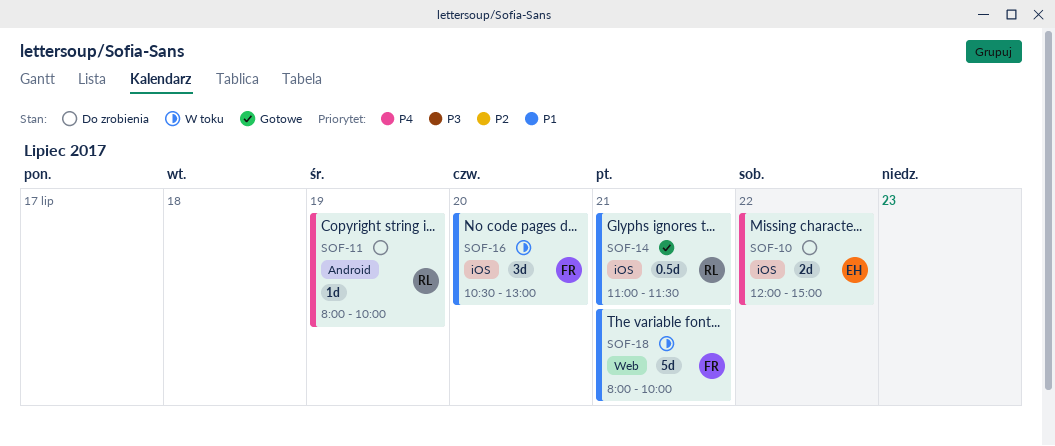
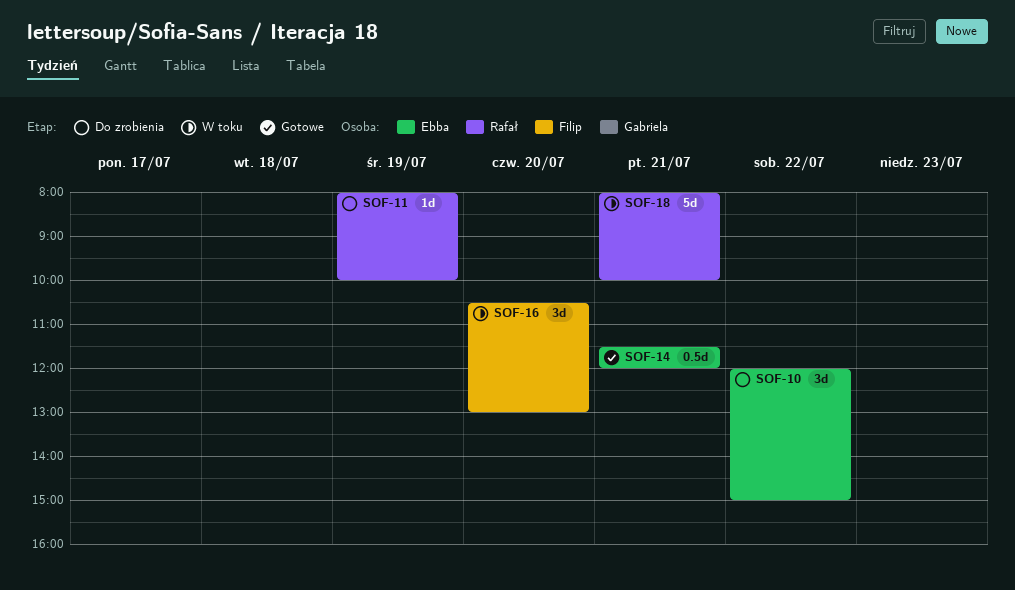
SOF-10, estimate: 2d -> 3d
SOF-14, owner: Rafał -> Ebba
SOF-14, begins: 11:00 -> 11:30
SOF-14, ends: 11:30 -> 12:00
SOF-18, owner: Filip -> Rafał

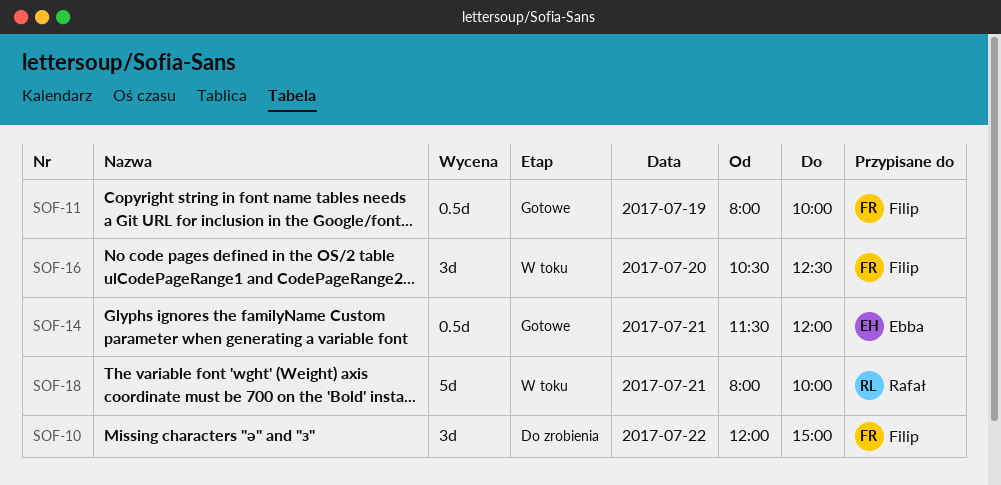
SOF-10, owner: Ebba -> Filip
SOF-11, status: Do zrobienia -> Gotowe
SOF-11, owner: Rafał -> Filip
SOF-11, estimate: 1d -> 0.5d
SOF-16, ends: 13:00 -> 12:30

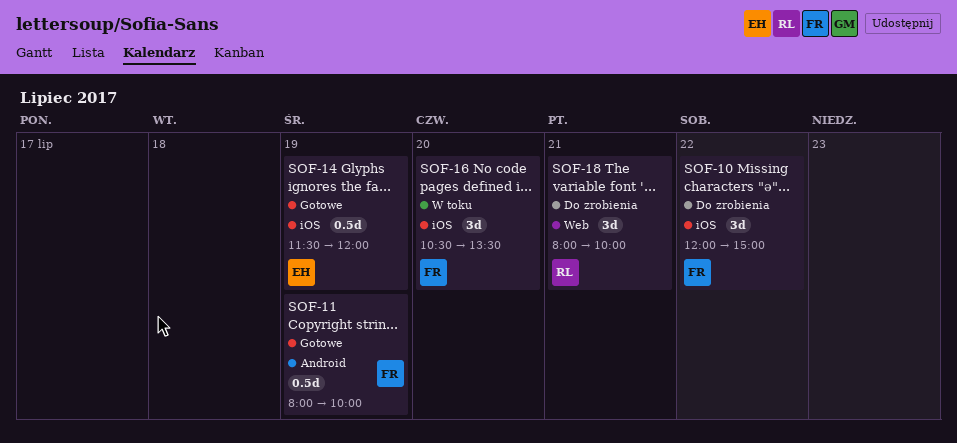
SOF-14, day: Jul 21 -> Jul 19
SOF-16, ends: 12:30 -> 13:30
SOF-18, status: W toku -> Do zrobienia
SOF-18, estimate: 5d -> 3d

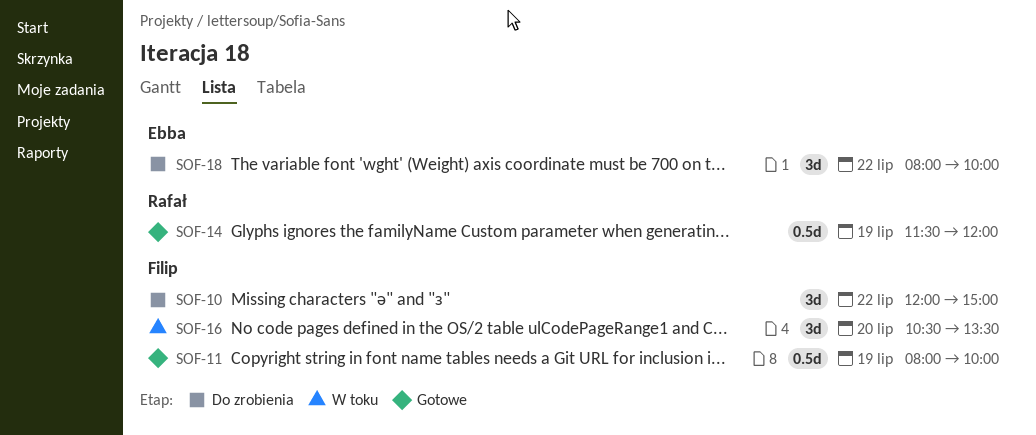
SOF-14, owner: Ebba -> Rafał
SOF-18, owner: Rafał -> Ebba
SOF-18, day: Jul 21 -> Jul 22

